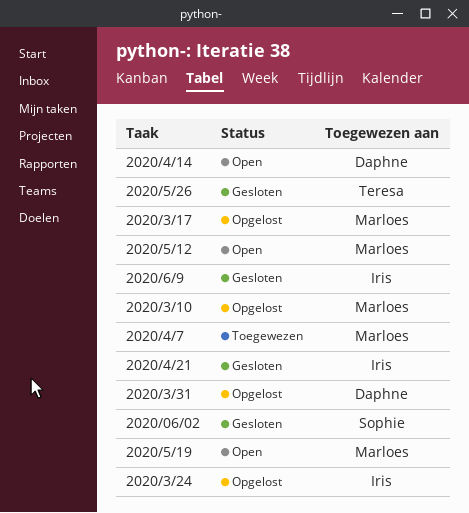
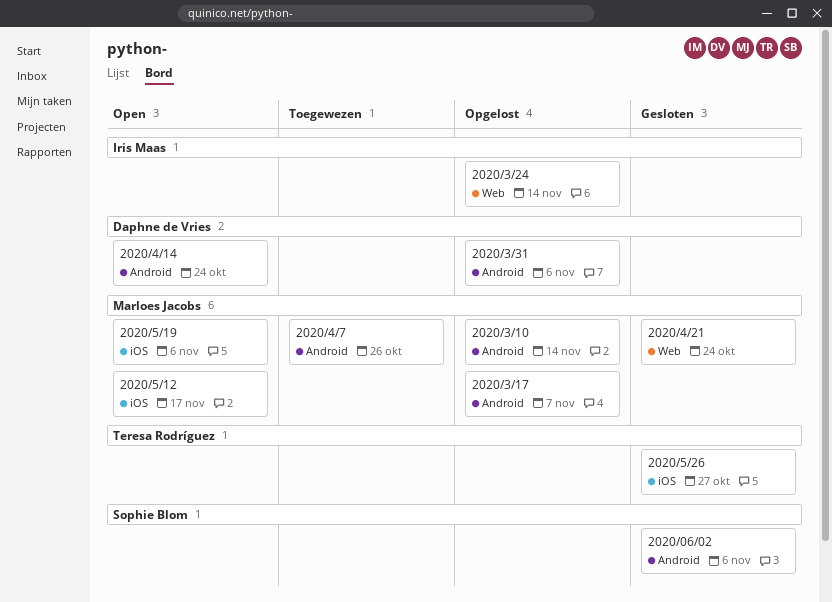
2020/4/21, owner: Iris Maas -> Marloes Jacobs
2020/6/9: present -> none

